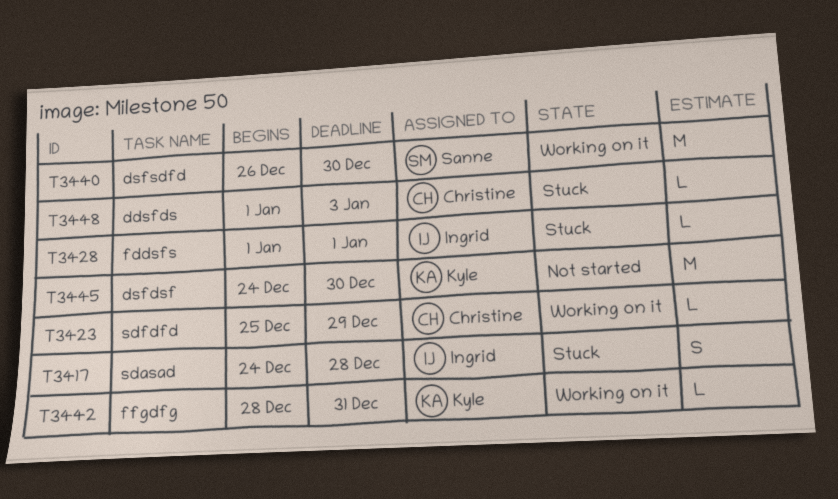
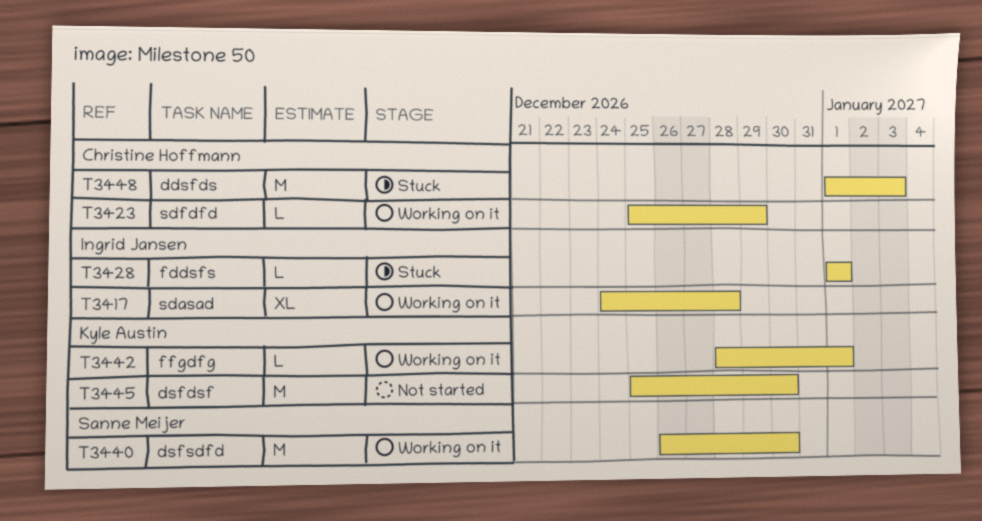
T3417, status: Stuck -> Working on it
T3417, estimate: S -> XL
T3442, due: Dec 31 -> Jan 1
T3445, start: Dec 24 -> Dec 25
T3448, estimate: L -> M

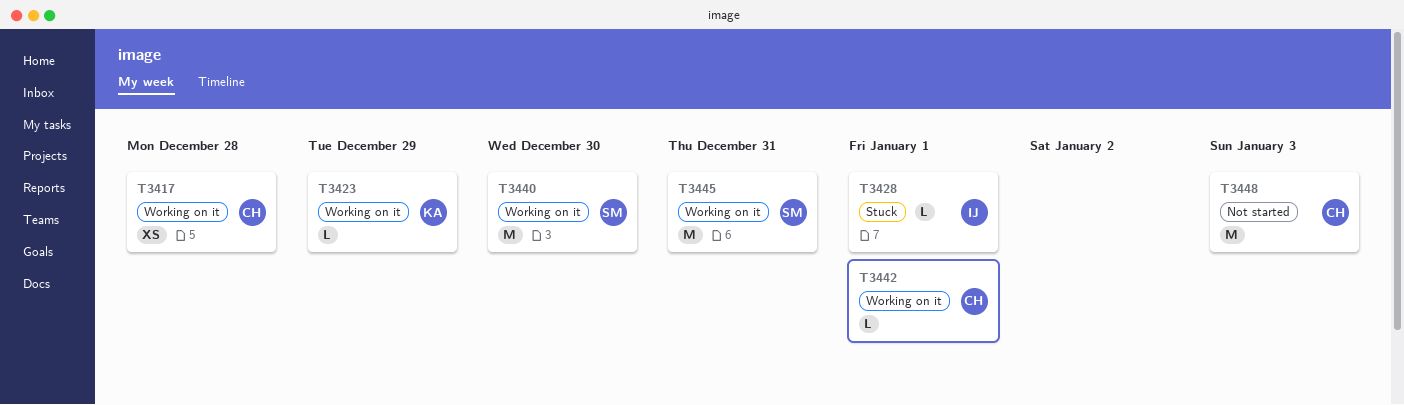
T3417, owner: Ingrid Jansen -> Christine Hoffmann
T3417, estimate: XL -> XS
T3423, owner: Christine Hoffmann -> Kyle Austin
T3442, owner: Kyle Austin -> Christine Hoffmann
T3445, status: Not started -> Working on it
T3445, owner: Kyle Austin -> Sanne Meijer
T3445, due: Dec 30 -> Dec 31
T3448, status: Stuck -> Not started

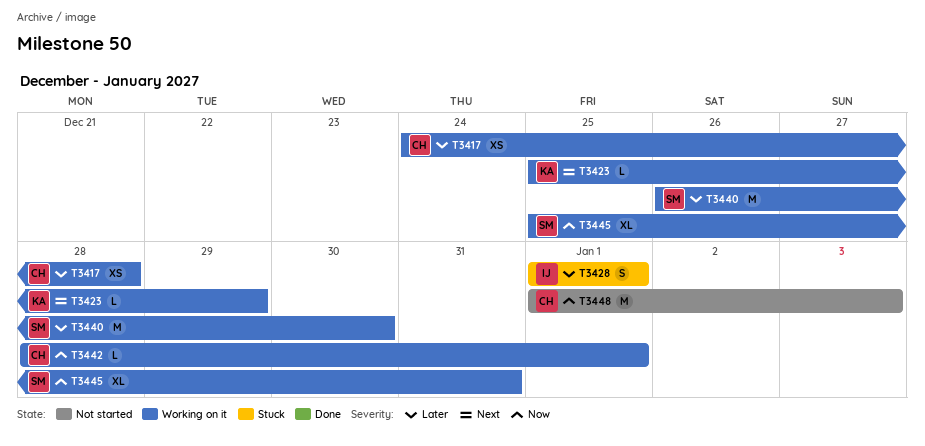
T3428, estimate: L -> S
T3445, estimate: M -> XL

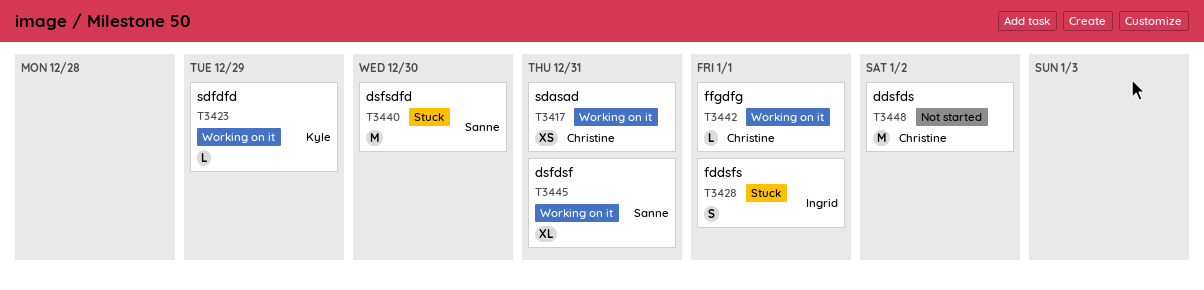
T3417, due: Dec 28 -> Dec 31
T3440, status: Working on it -> Stuck
T3448, due: Jan 3 -> Jan 2

